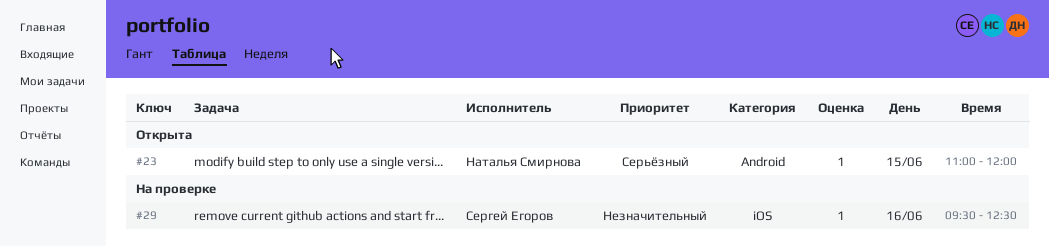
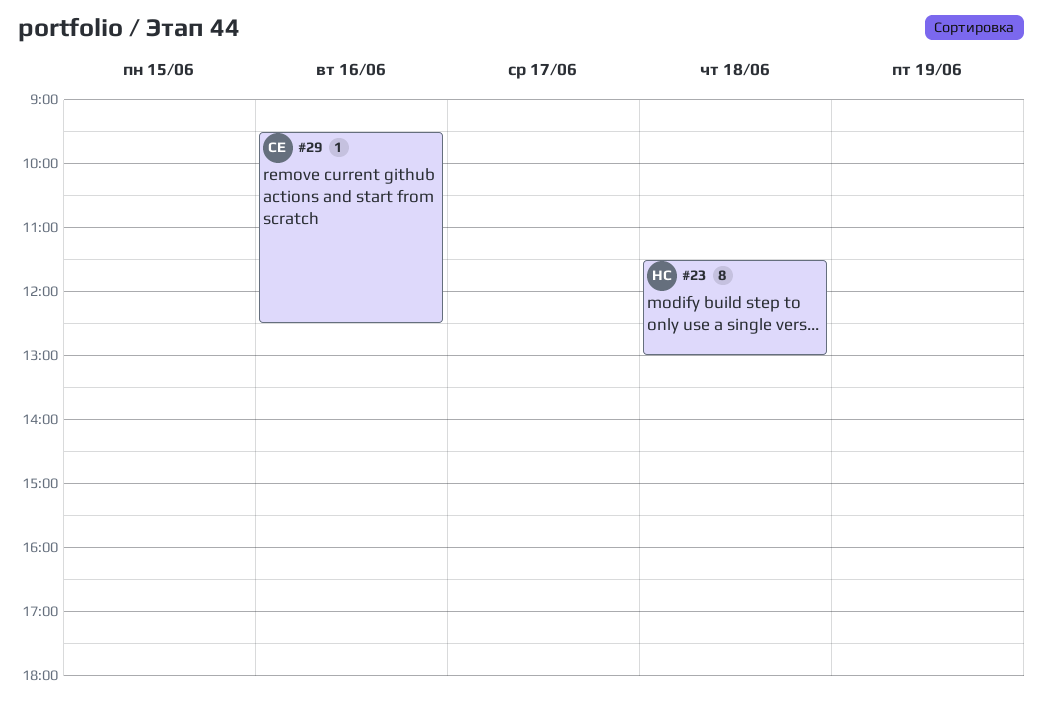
#23, estimate: 1 -> 8
#23, day: Jun 15 -> Jun 18
#23, begins: 11:00 -> 11:30
#23, ends: 12:00 -> 13:00

